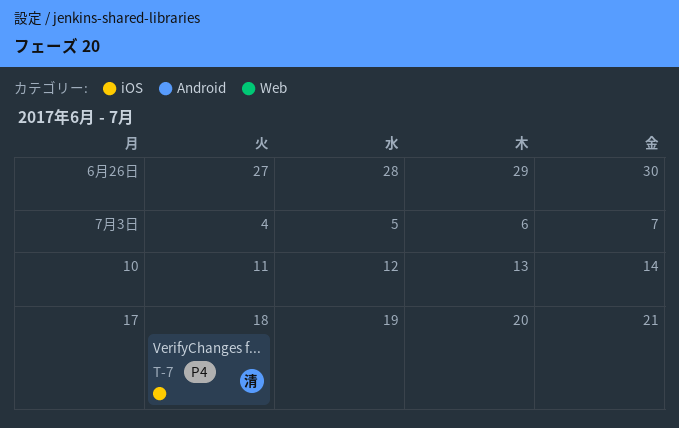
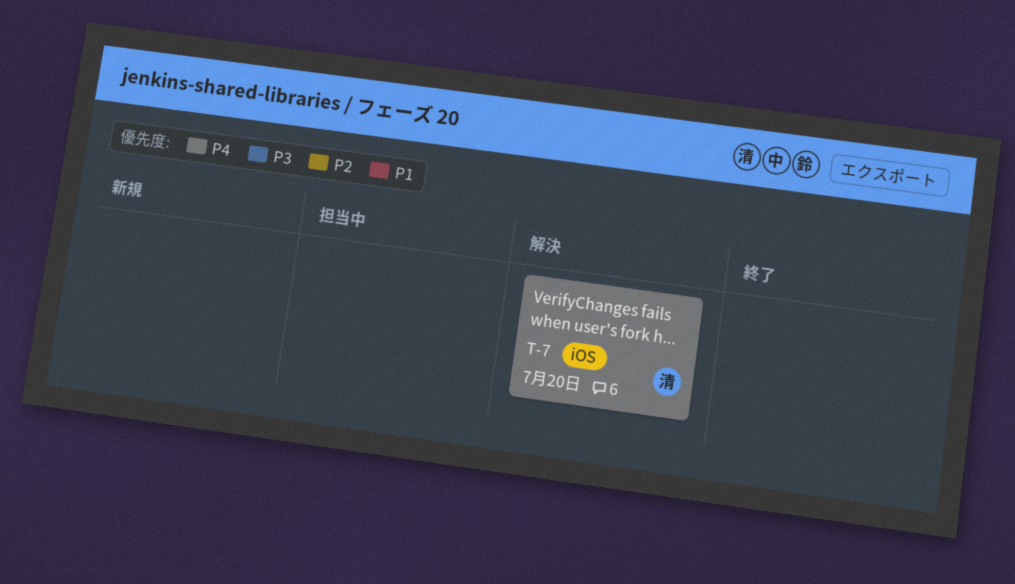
T-7, due: Jul 18 -> Jul 20

